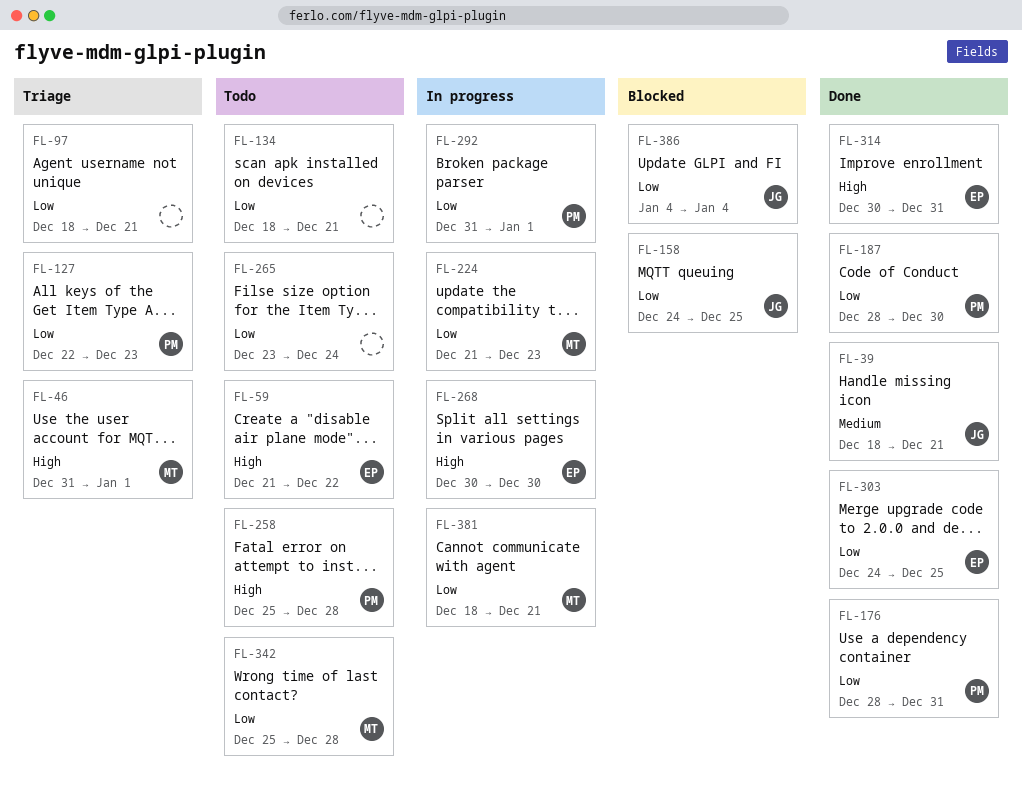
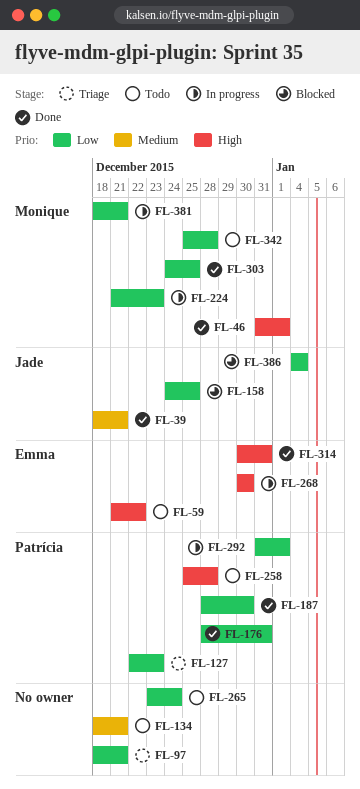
FL-46, status: Triage -> Done
FL-134, priority: Low -> Medium
FL-303, owner: Emma -> Monique

